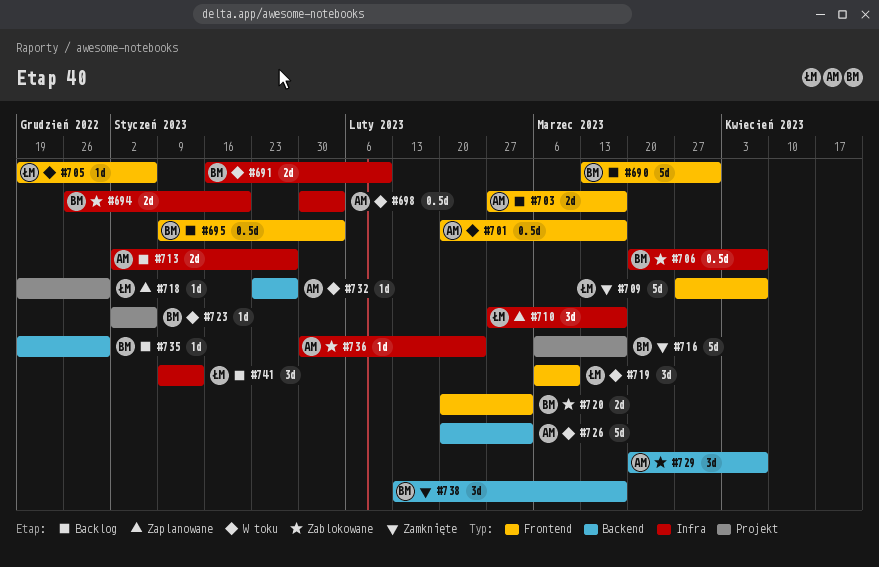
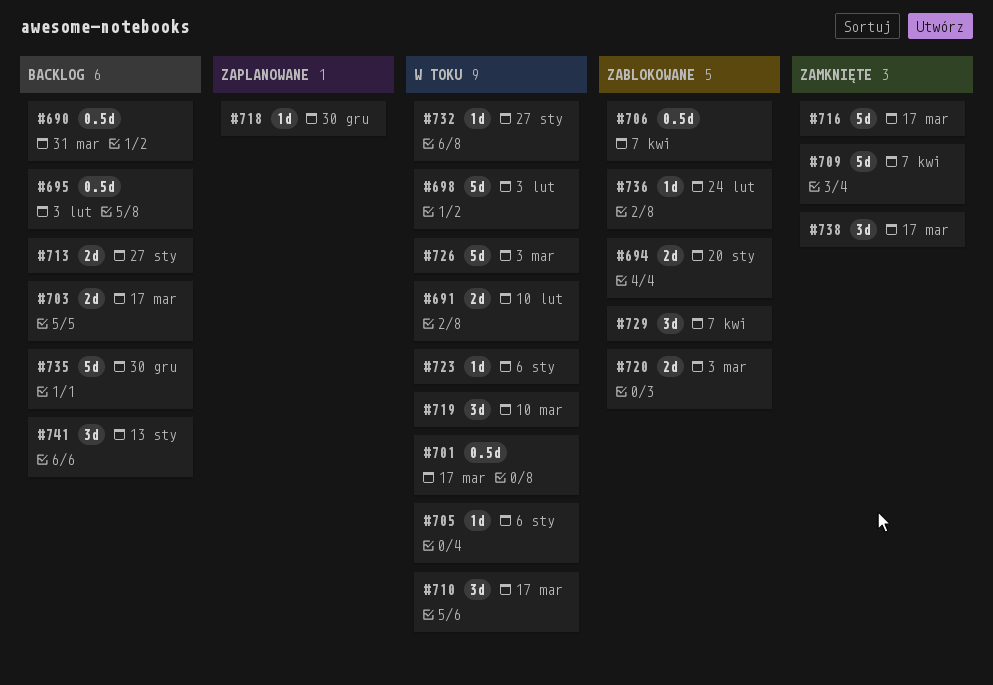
#690, estimate: 5d -> 0.5d
#698, estimate: 0.5d -> 5d
#710, status: Zaplanowane -> W toku
#735, estimate: 1d -> 5d

